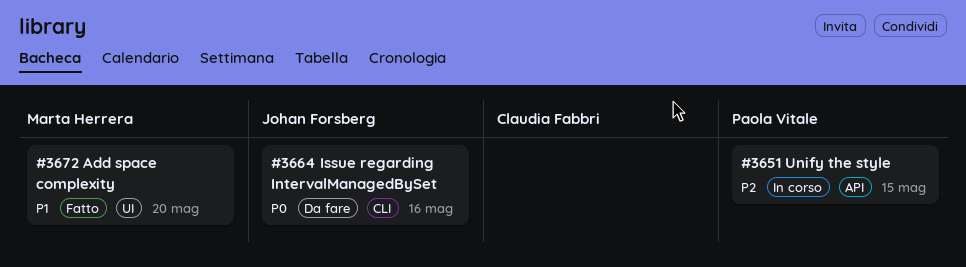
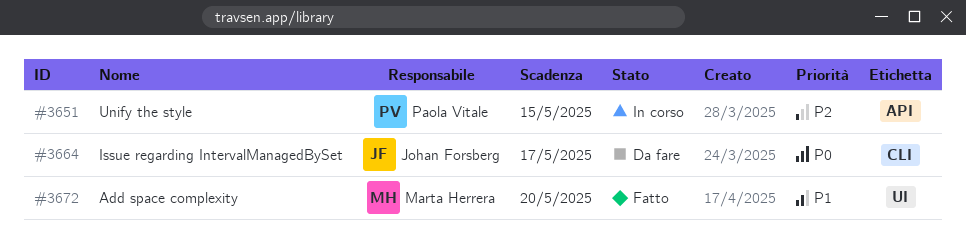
#3664, due: May 16 -> May 17

